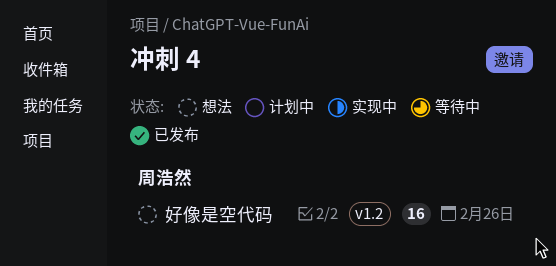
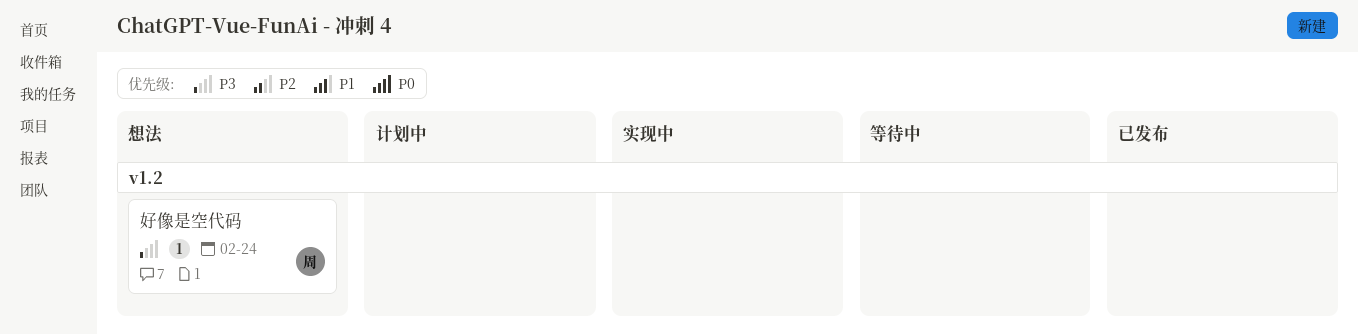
好像是空代码, estimate: 16 -> 1
好像是空代码, due: Feb 26 -> Feb 24

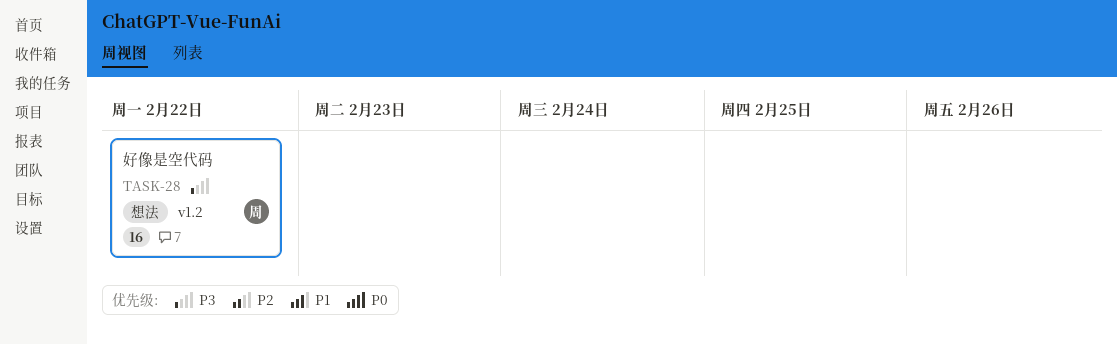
好像是空代码, estimate: 1 -> 16
好像是空代码, due: Feb 24 -> Feb 22

